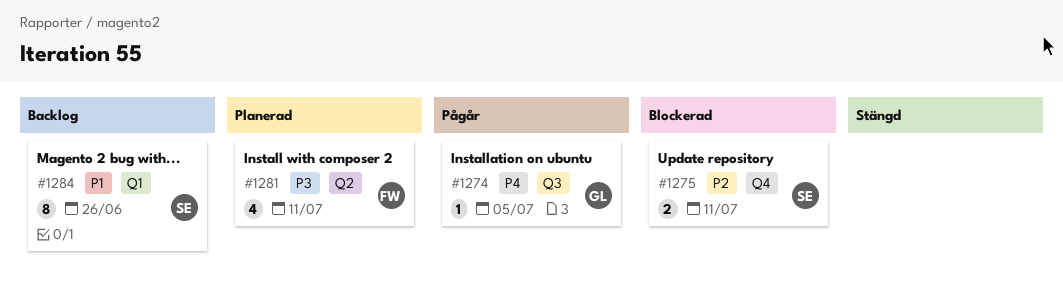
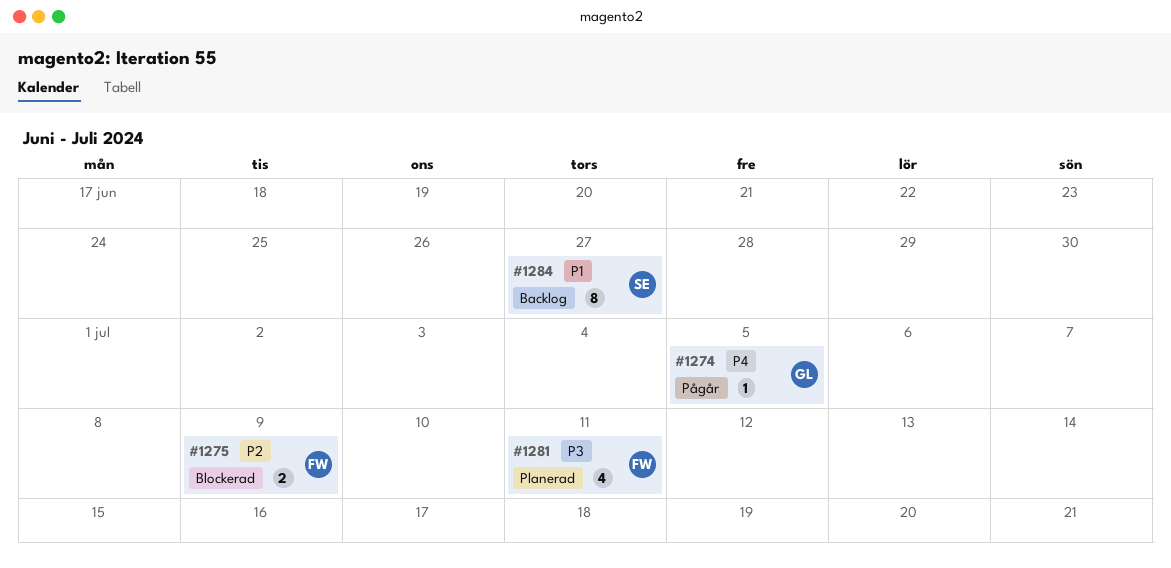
#1275, owner: SE -> FW
#1275, due: Jul 11 -> Jul 9
#1284, due: Jun 26 -> Jun 27

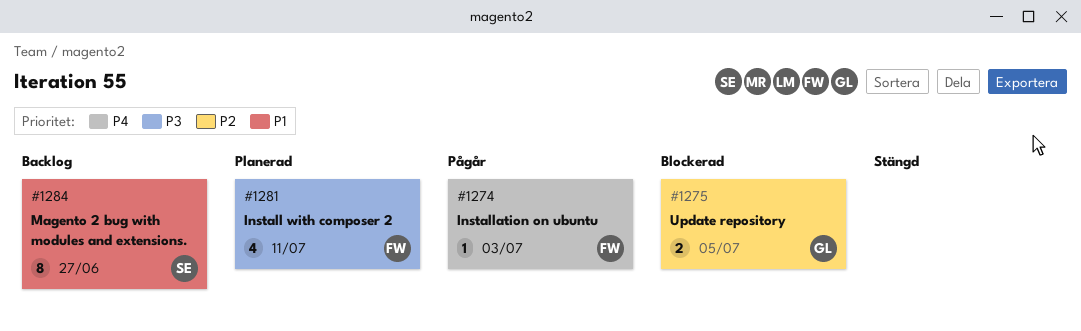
#1274, owner: GL -> FW
#1274, due: Jul 5 -> Jul 3
#1275, owner: FW -> GL
#1275, due: Jul 9 -> Jul 5

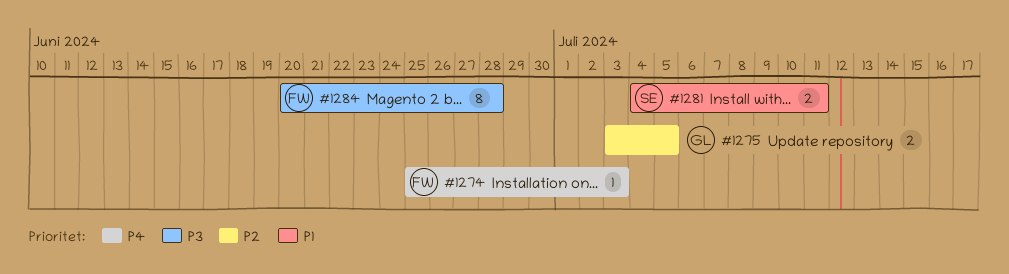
#1281, owner: FW -> SE
#1281, priority: P3 -> P1
#1281, estimate: 4 -> 2
#1284, owner: SE -> FW
#1284, priority: P1 -> P3
#1284, due: Jun 27 -> Jun 28

